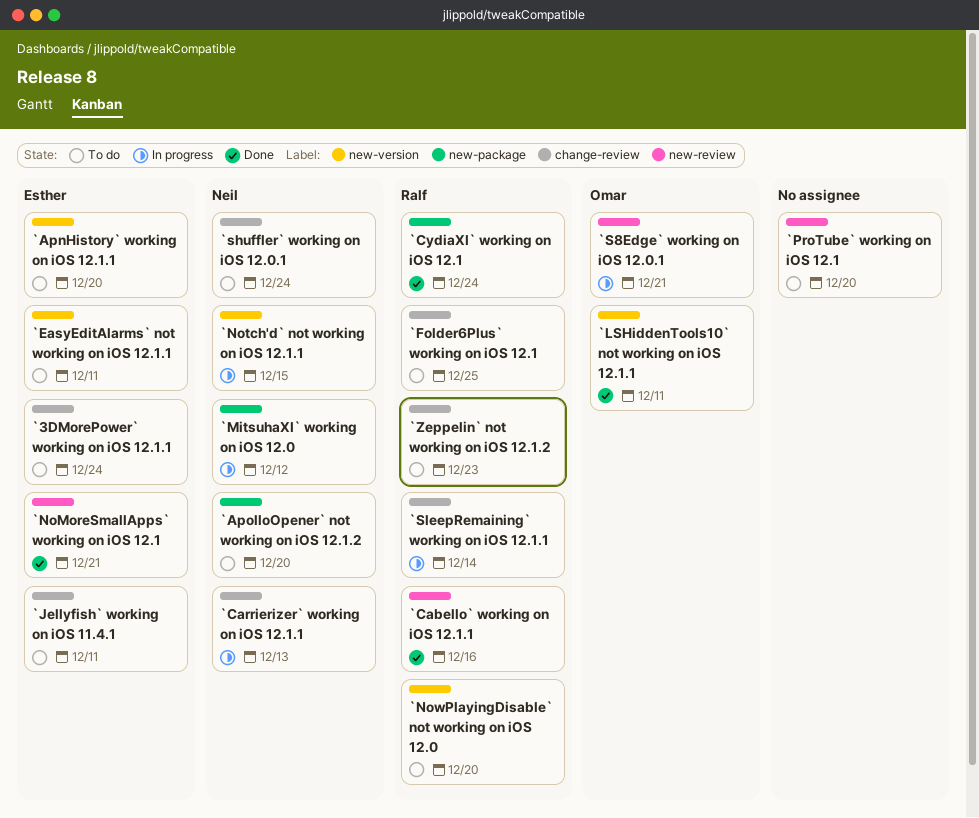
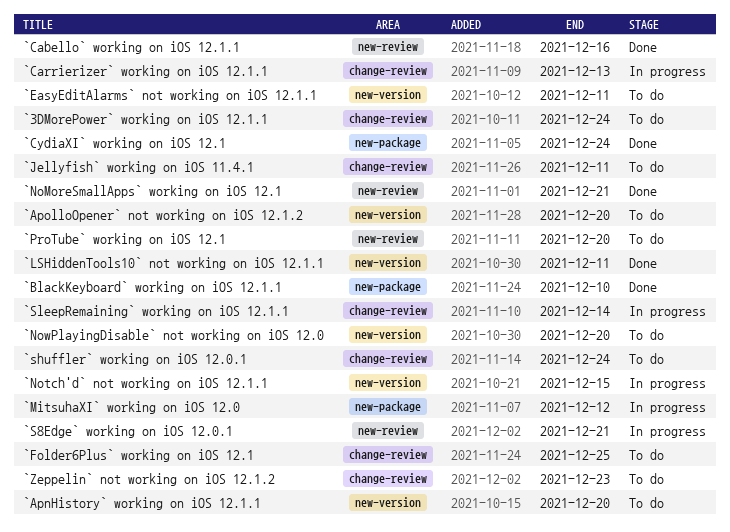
`ApolloOpener` not working on iOS 12.1.2, label: new-package -> new-version
`BlackKeyboard` working on iOS 12.1.1: none -> present

